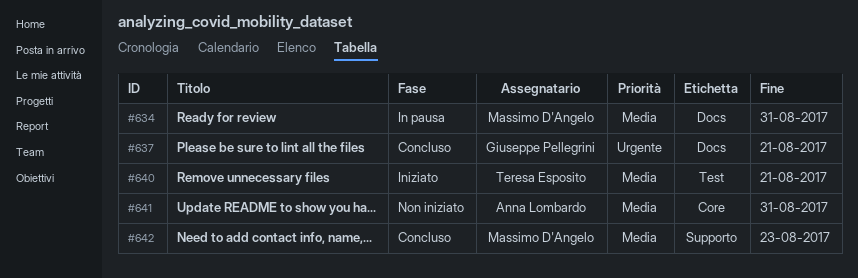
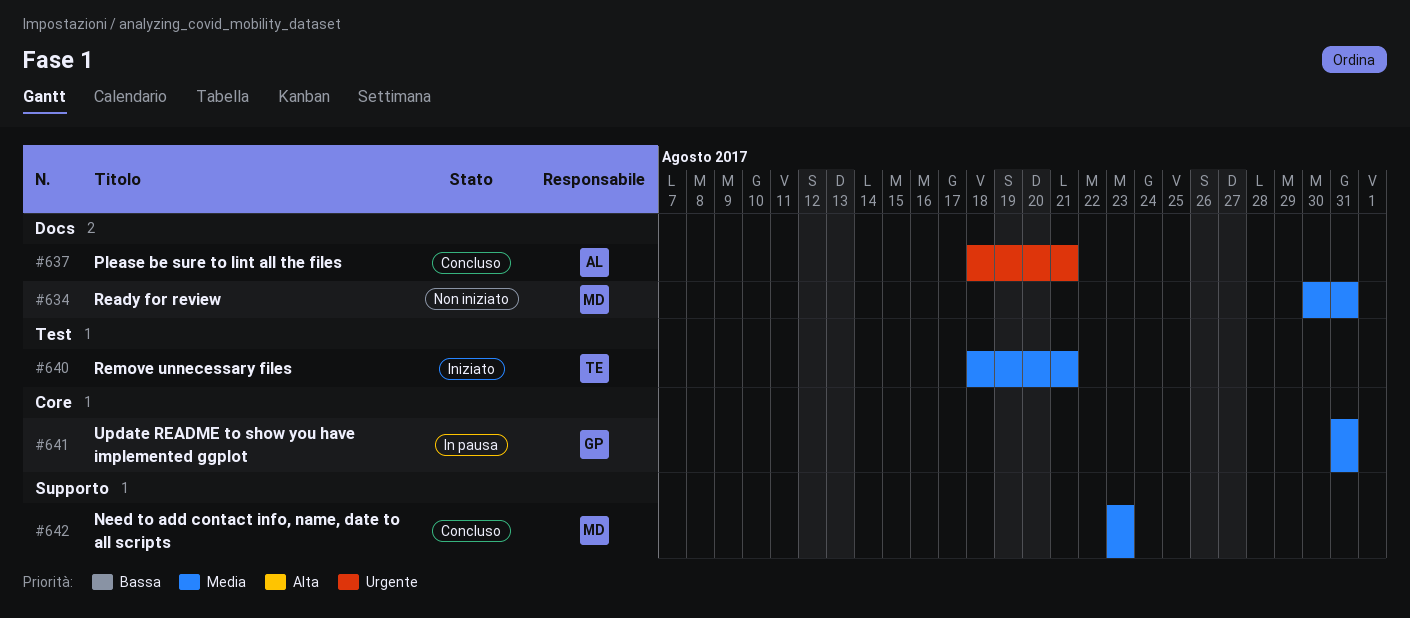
#634, status: In pausa -> Non iniziato
#637, owner: Giuseppe Pellegrini -> Anna Lombardo
#641, status: Non iniziato -> In pausa
#641, owner: Anna Lombardo -> Giuseppe Pellegrini

